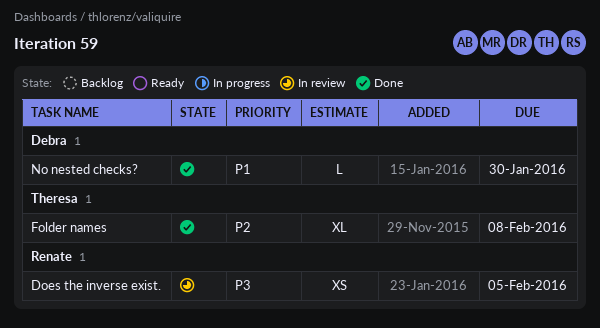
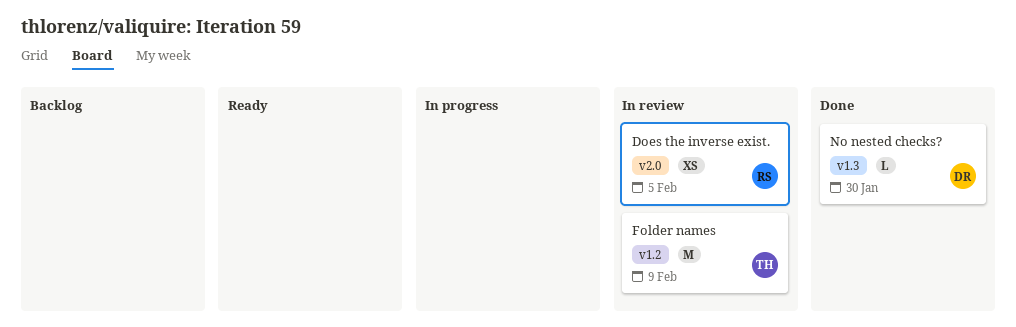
Folder names, status: Done -> In review
Folder names, estimate: XL -> M
Folder names, due: Feb 8 -> Feb 9

